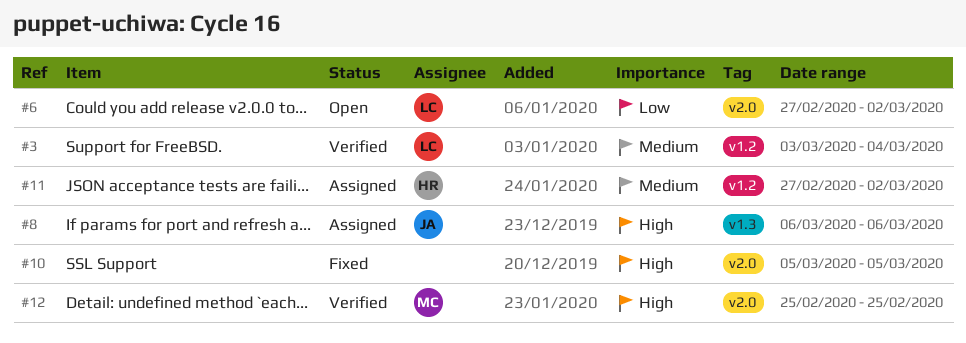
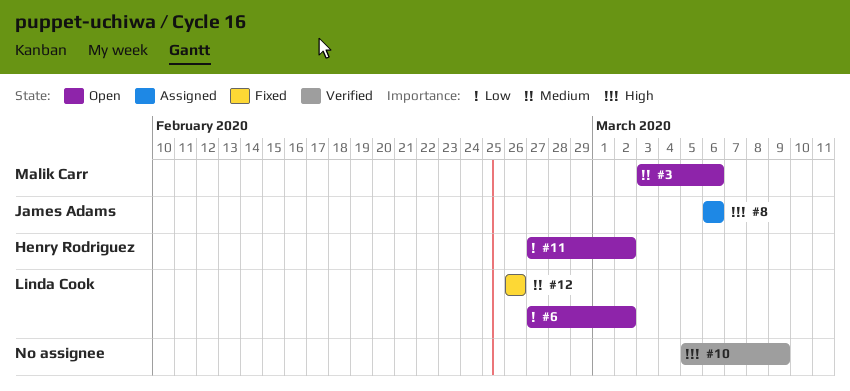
#3, status: Verified -> Open
#3, owner: Linda Cook -> Malik Carr
#3, due: Mar 4 -> Mar 6
#10, status: Fixed -> Verified
#10, due: Mar 5 -> Mar 9
#11, status: Assigned -> Open
#11, priority: Medium -> Low
#12, status: Verified -> Fixed
#12, owner: Malik Carr -> Linda Cook
#12, priority: High -> Medium
#12, start: Feb 25 -> Feb 26
#12, due: Feb 25 -> Feb 26

